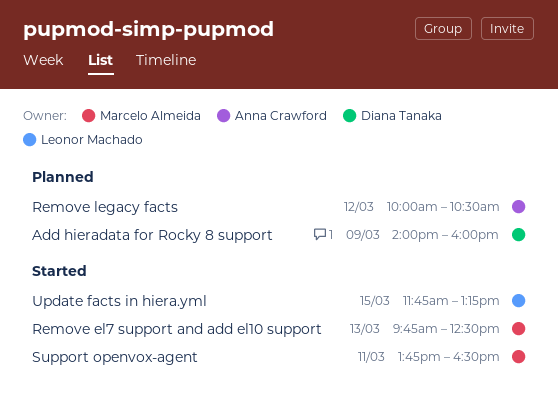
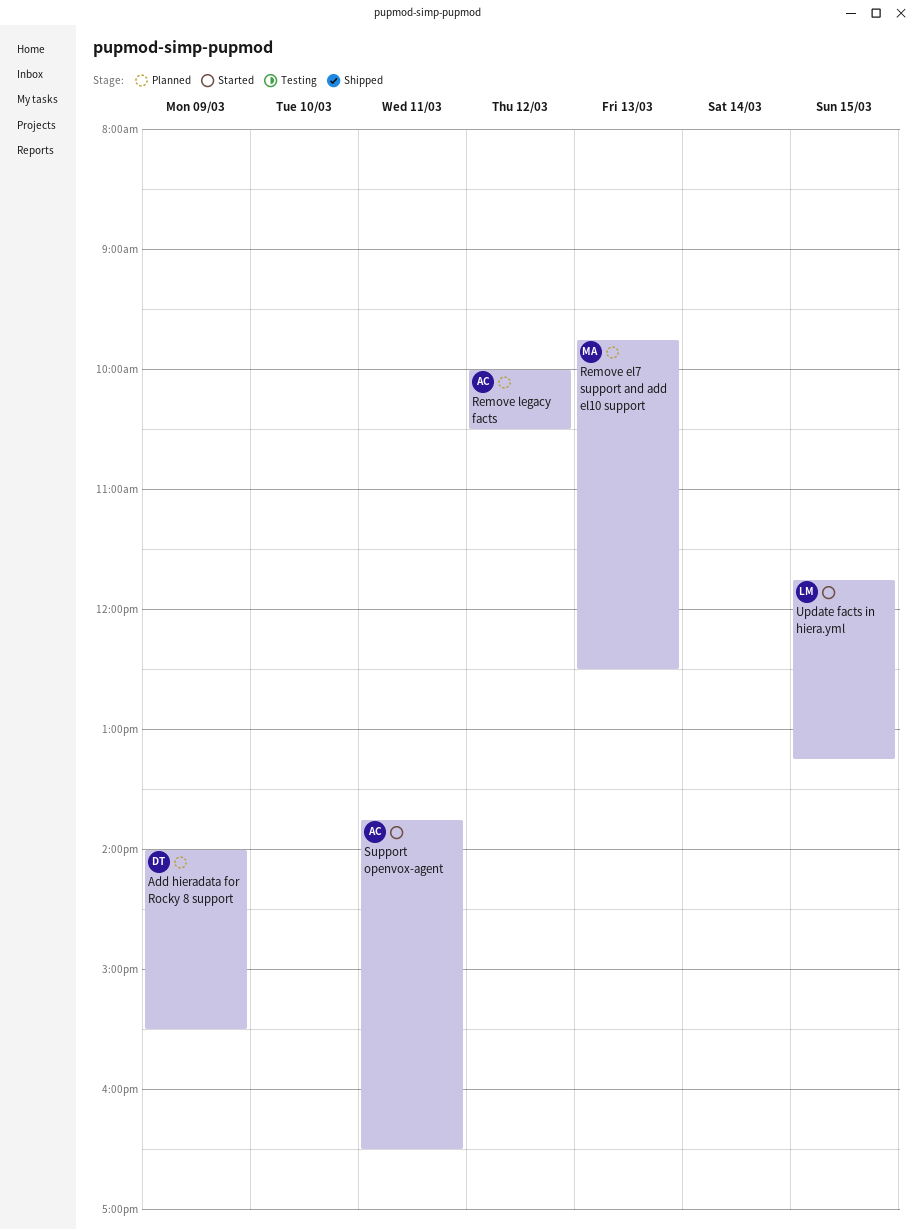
Add hieradata for Rocky 8 support, ends: 16:00 -> 15:30
Remove el7 support and add el10 support, status: Started -> Planned
Support openvox-agent, owner: Marcelo Almeida -> Anna Crawford

